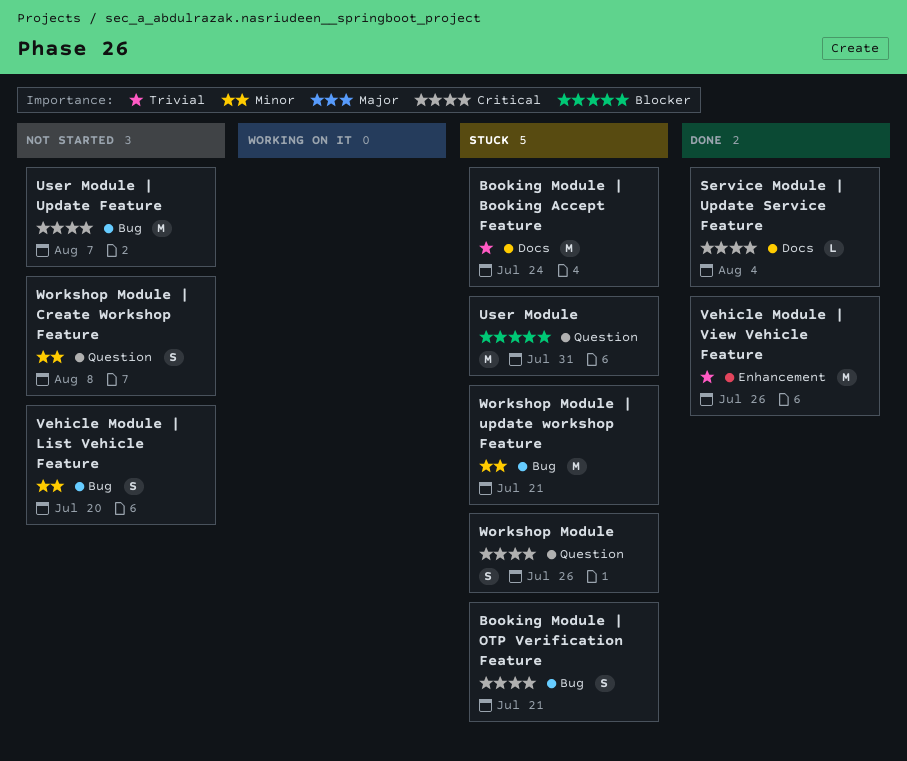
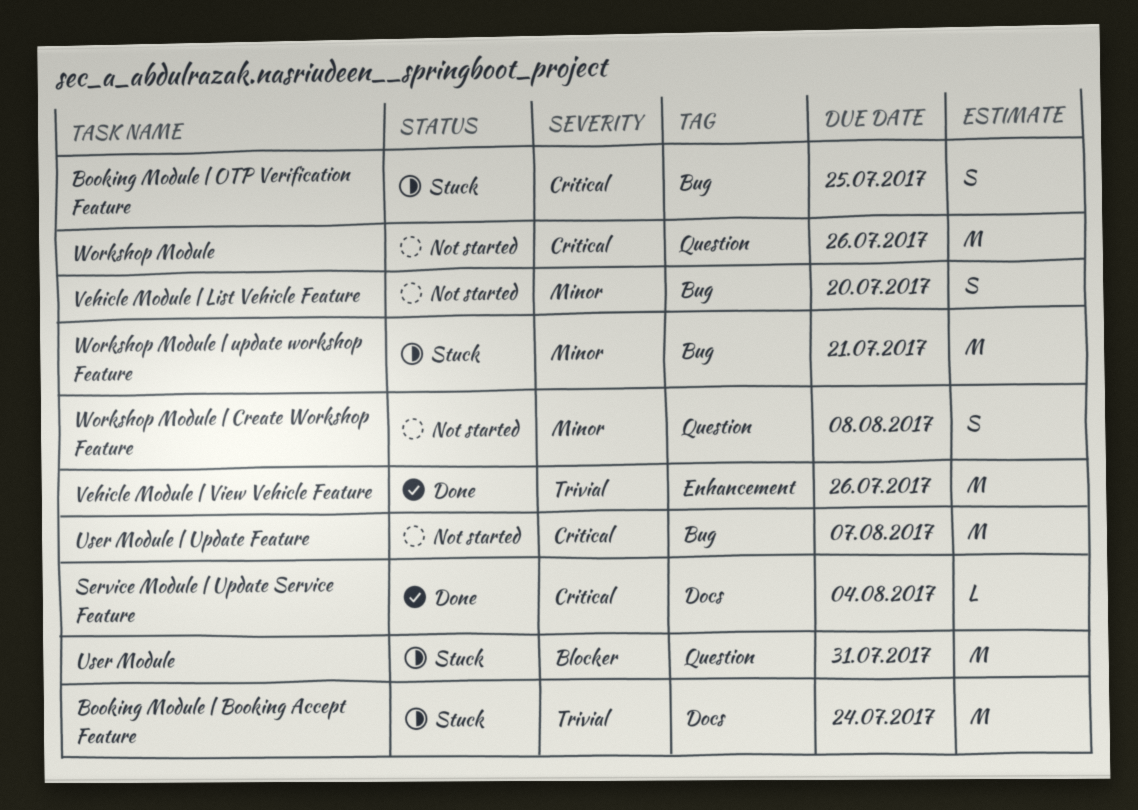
Booking Module | OTP Verification Feature, due: Jul 21 -> Jul 25
Workshop Module, status: Stuck -> Not started
Workshop Module, estimate: S -> M

